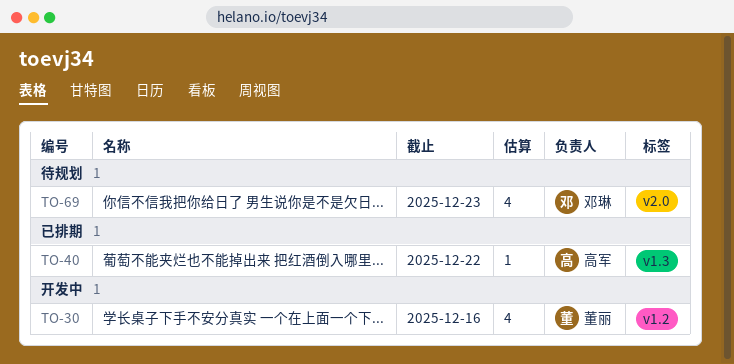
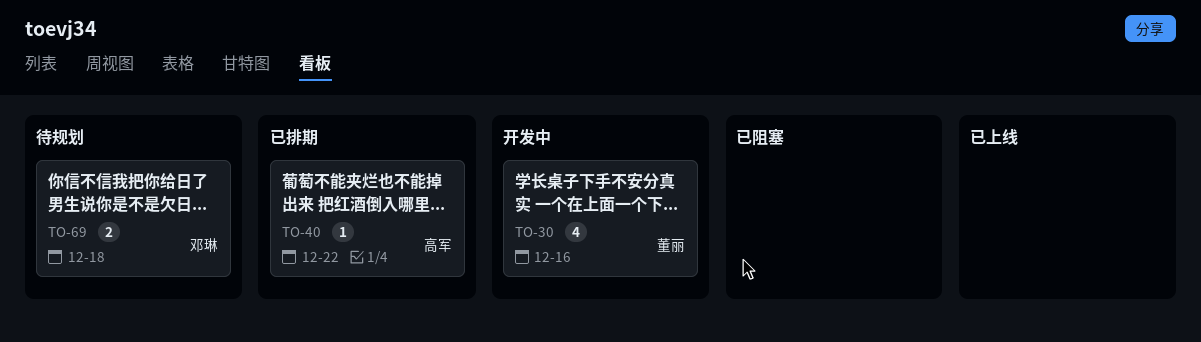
TO-69, estimate: 4 -> 2
TO-69, due: Dec 23 -> Dec 18

